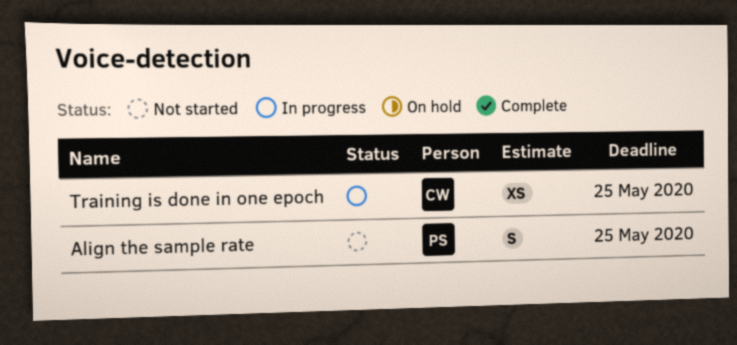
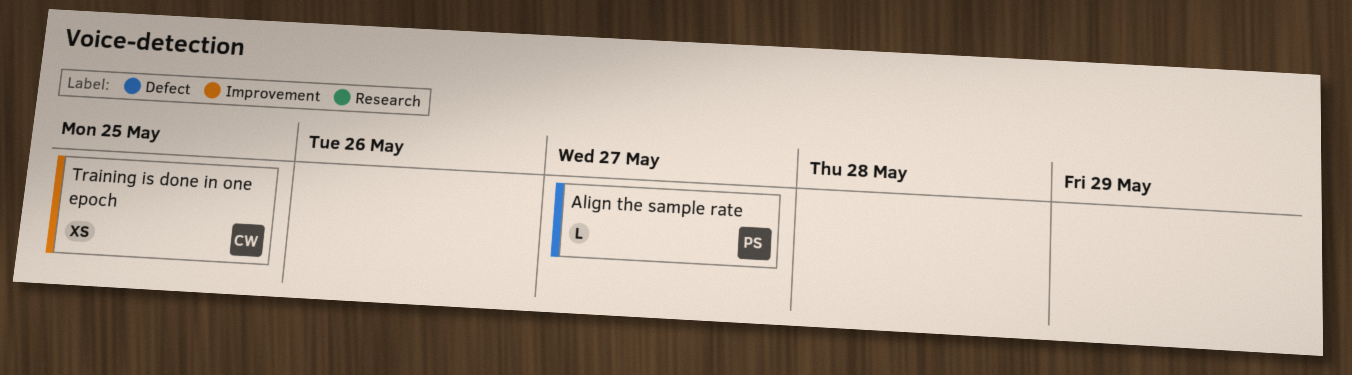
Align the sample rate, estimate: S -> L
Align the sample rate, due: May 25 -> May 27

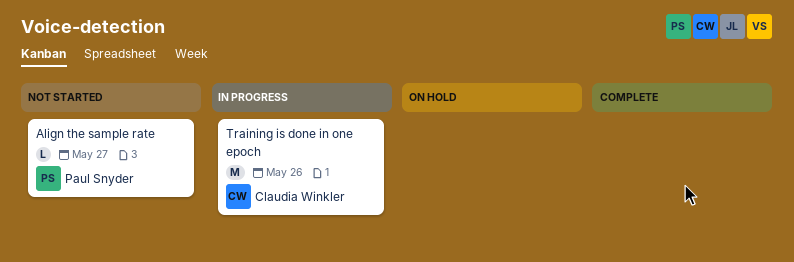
Training is done in one epoch, estimate: XS -> M
Training is done in one epoch, due: May 25 -> May 26

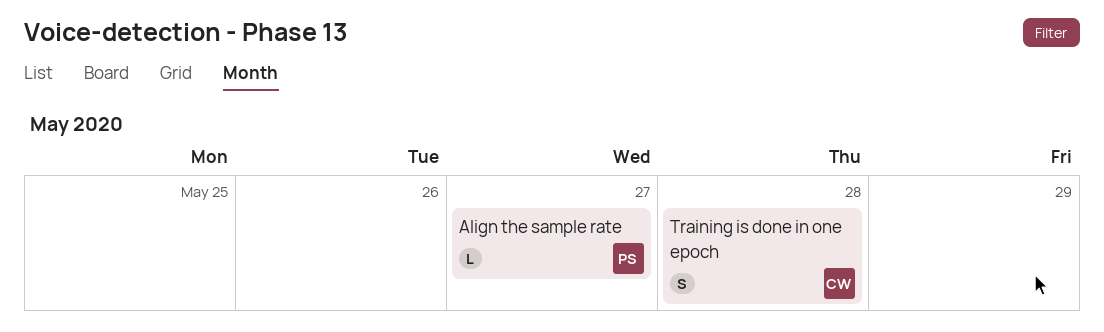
Training is done in one epoch, estimate: M -> S
Training is done in one epoch, due: May 26 -> May 28

